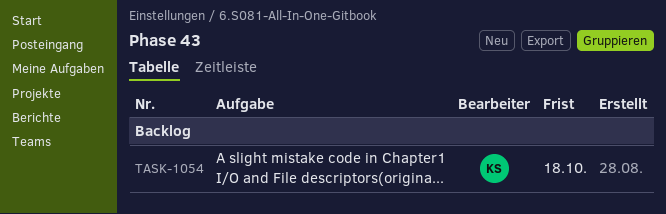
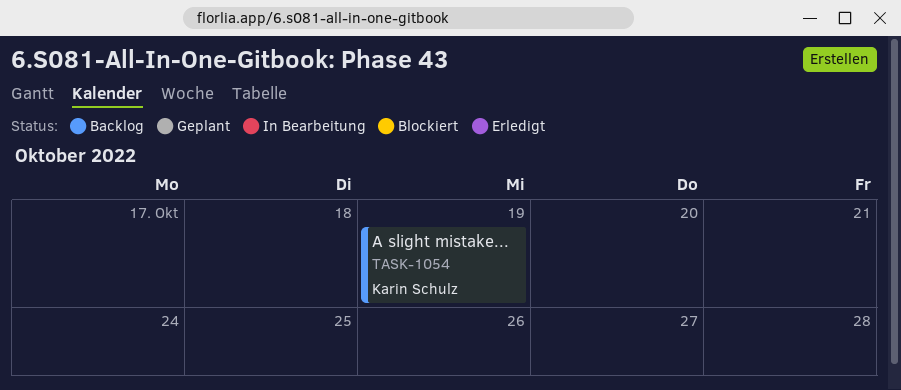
TASK-1054, due: Oct 18 -> Oct 19

